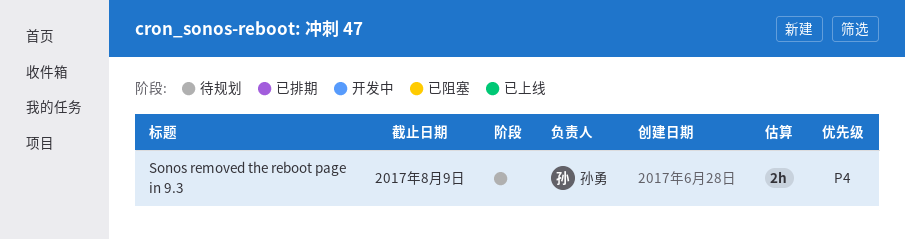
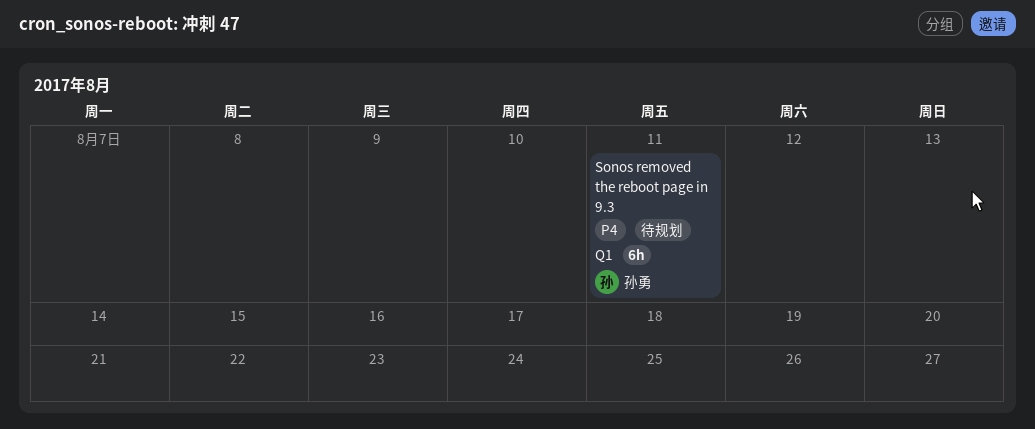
Sonos removed the reboot page in 9.3, estimate: 2h -> 6h
Sonos removed the reboot page in 9.3, due: Aug 9 -> Aug 11

